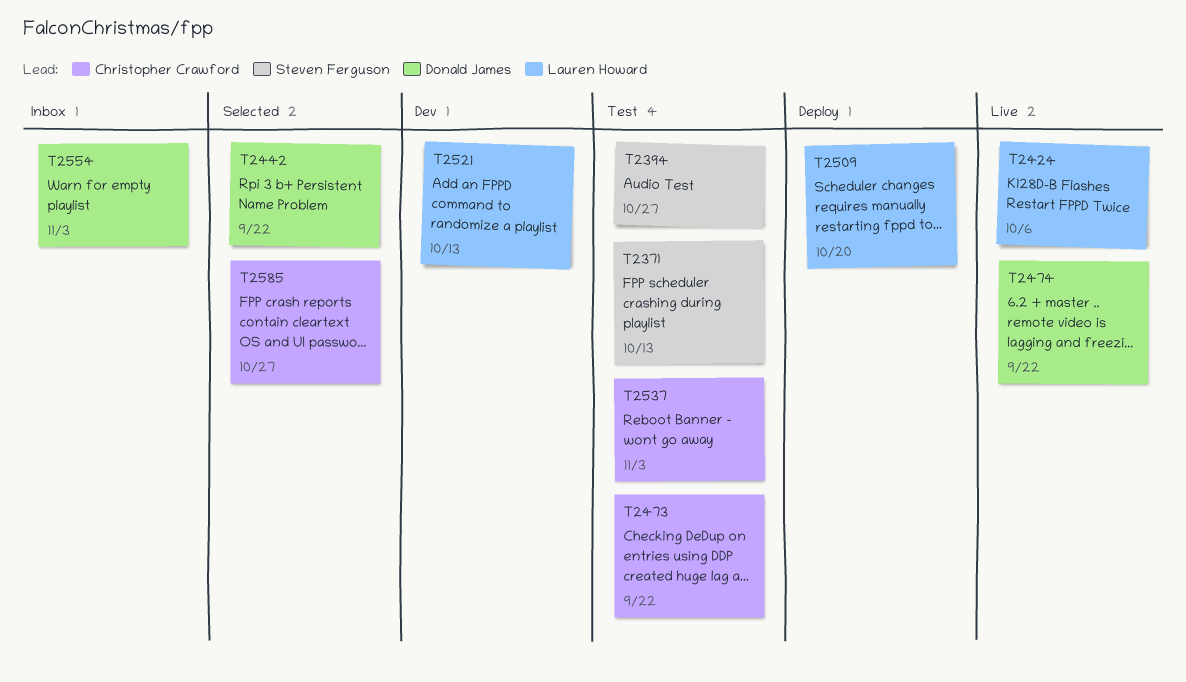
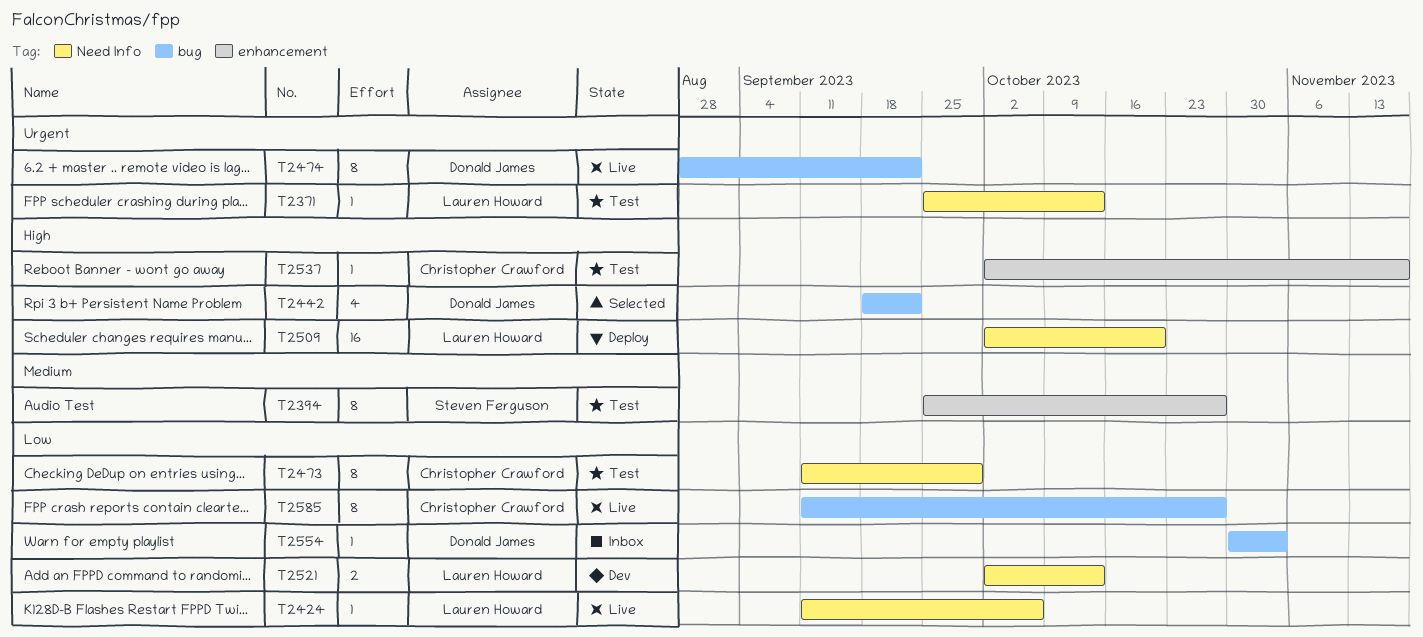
T2371, owner: Steven Ferguson -> Lauren Howard
T2473, due: Sep 22 -> Sep 29
T2537, due: Nov 3 -> Nov 17
T2585, status: Selected -> Live

